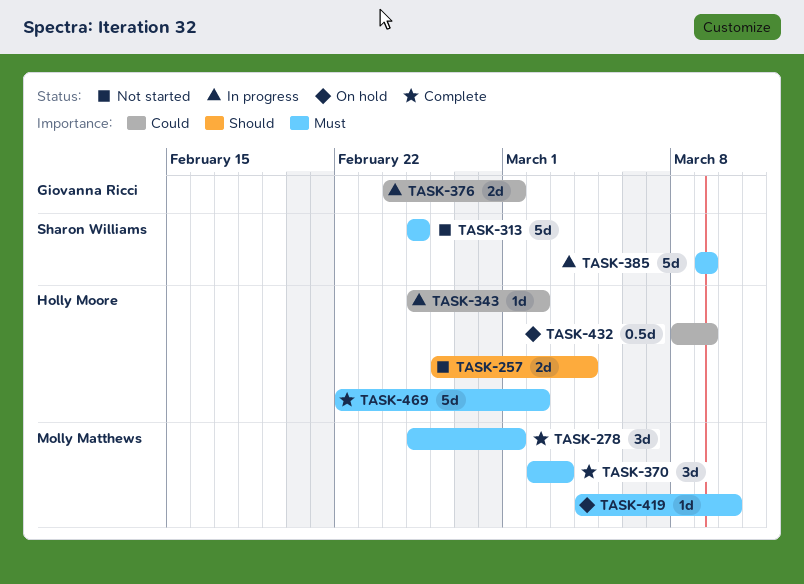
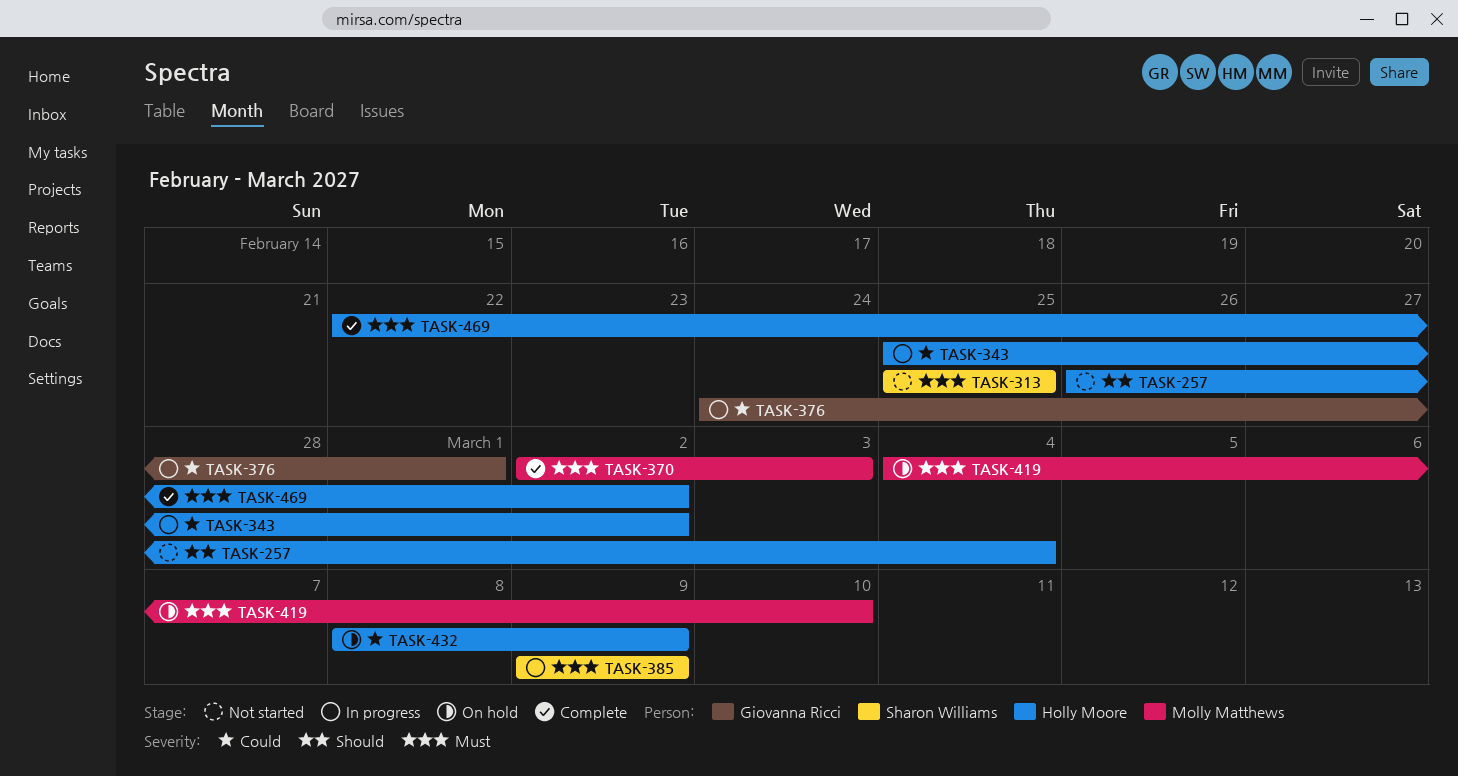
TASK-278: present -> none

